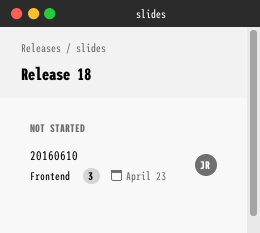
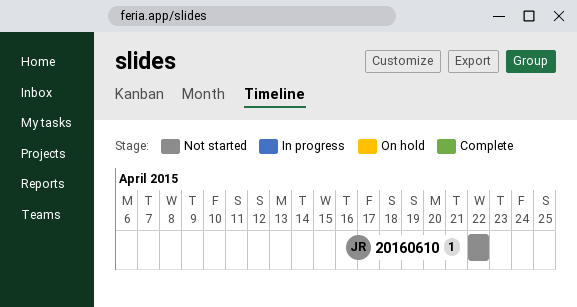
20160610, estimate: 3 -> 1
20160610, due: Apr 23 -> Apr 22

